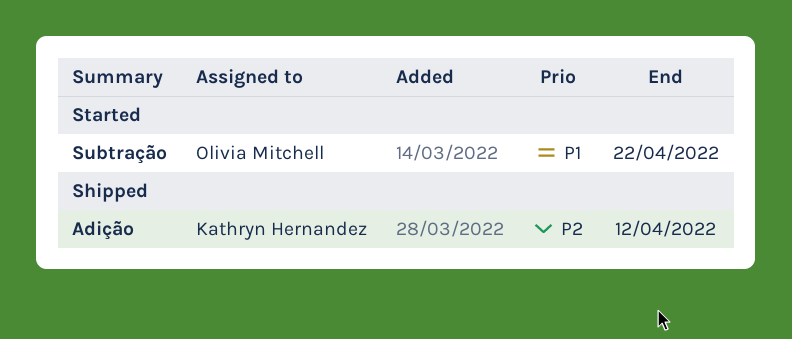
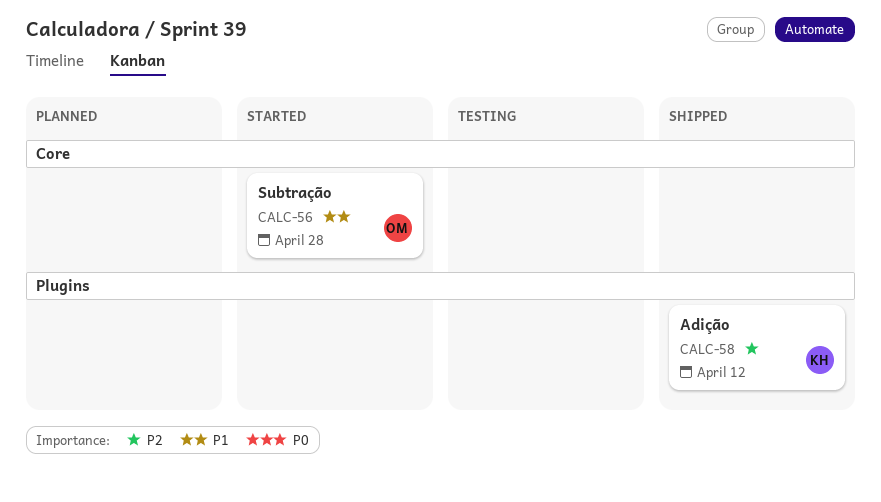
Subtração, due: Apr 22 -> Apr 28

